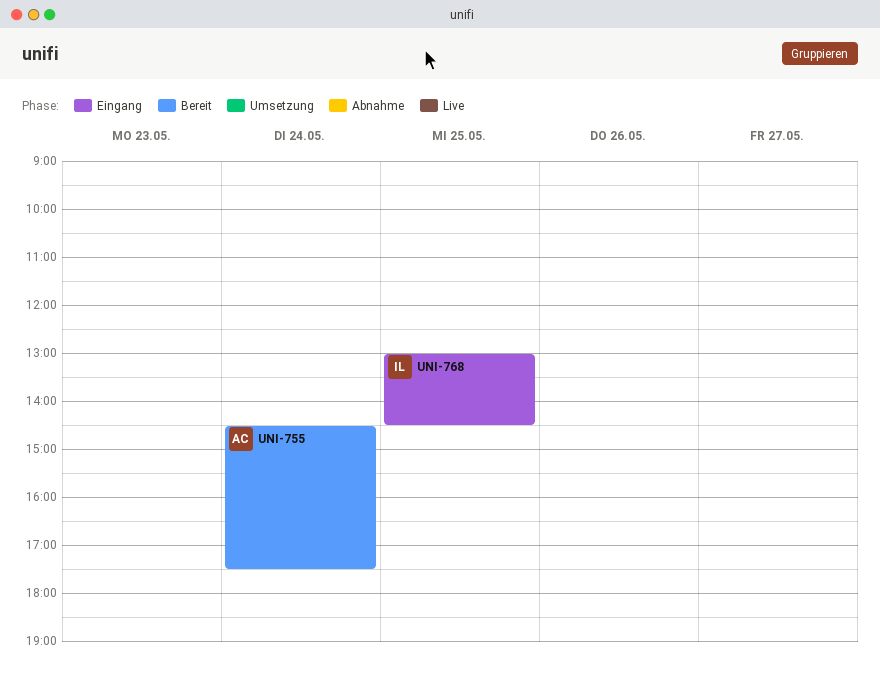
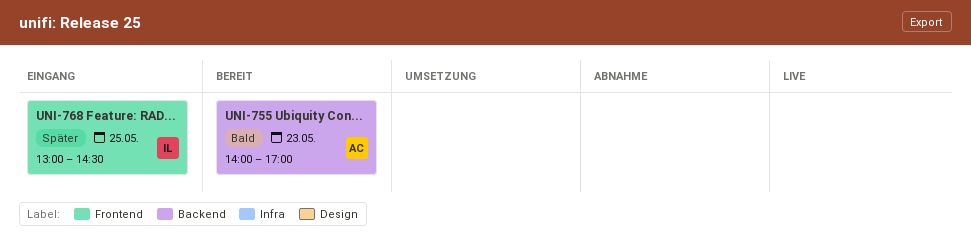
UNI-755, day: May 24 -> May 23
UNI-755, begins: 14:30 -> 14:00
UNI-755, ends: 17:30 -> 17:00

